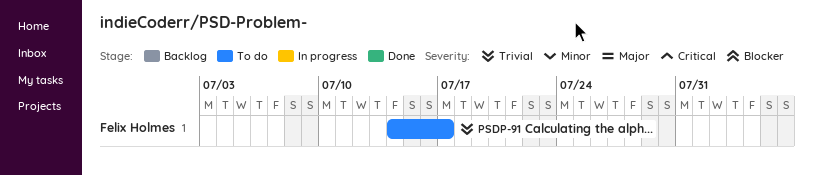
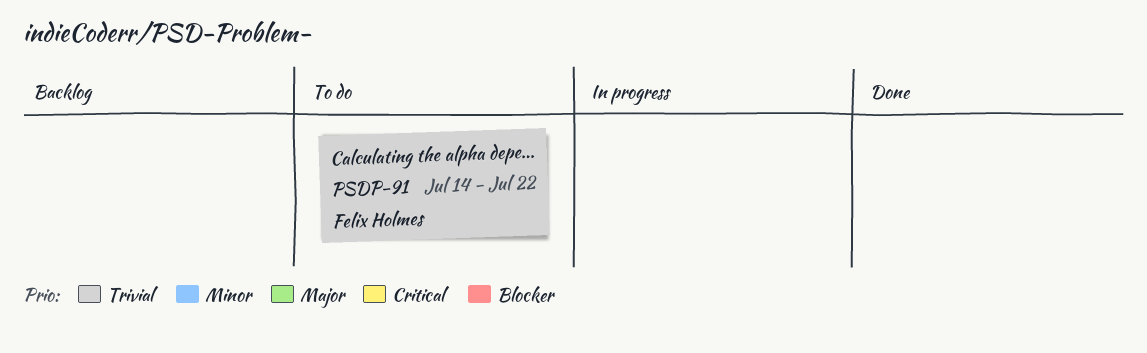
PSDP-91, due: Jul 17 -> Jul 22

